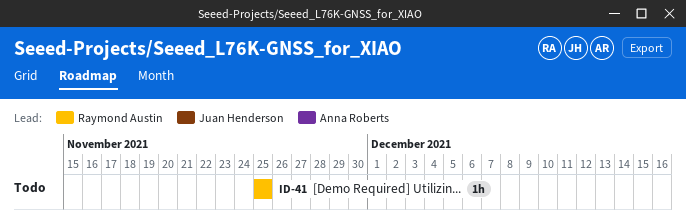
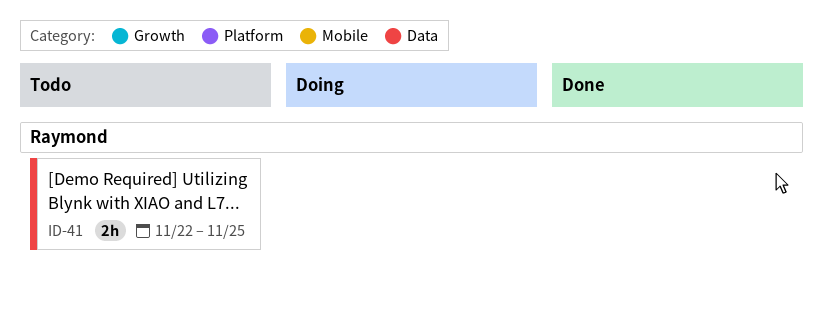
ID-41, estimate: 1h -> 2h
ID-41, start: Nov 25 -> Nov 22

